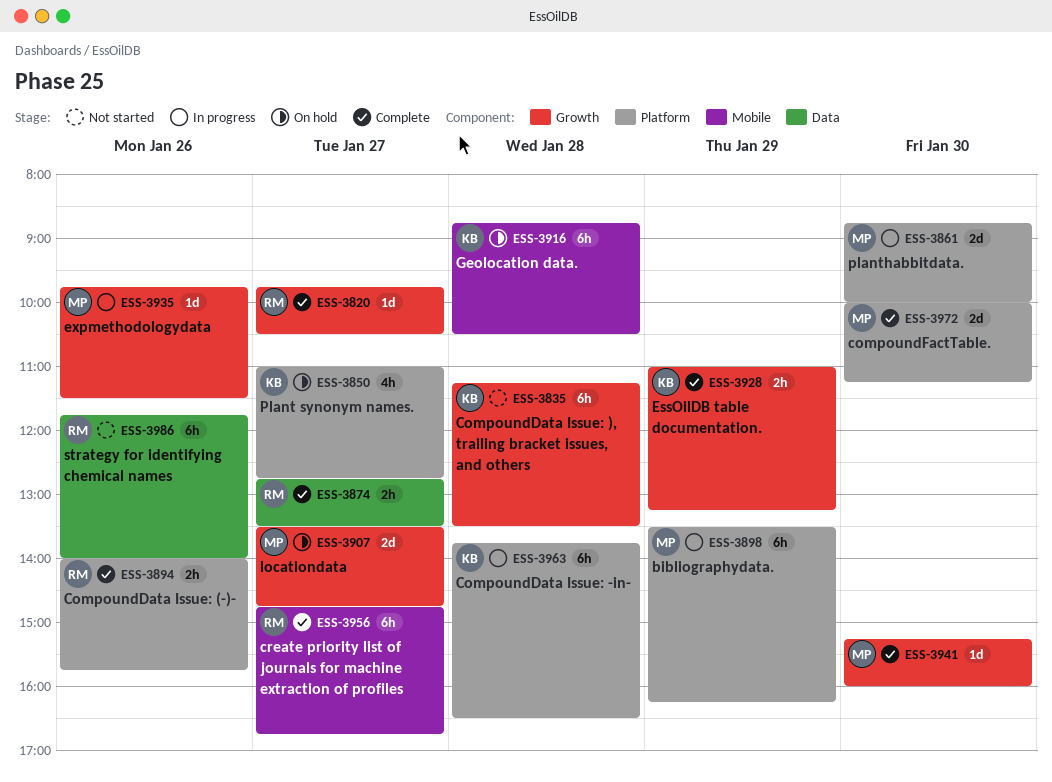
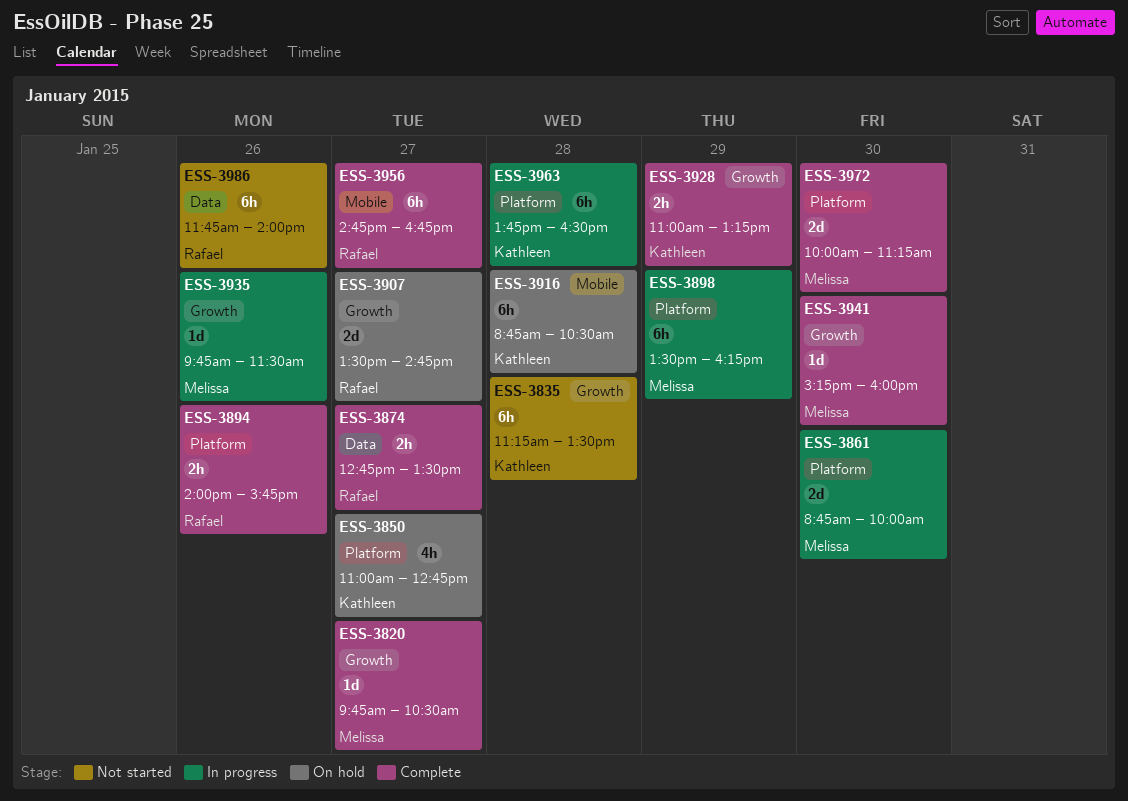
ESS-3820, owner: Rafael -> Melissa
ESS-3907, owner: Melissa -> Rafael

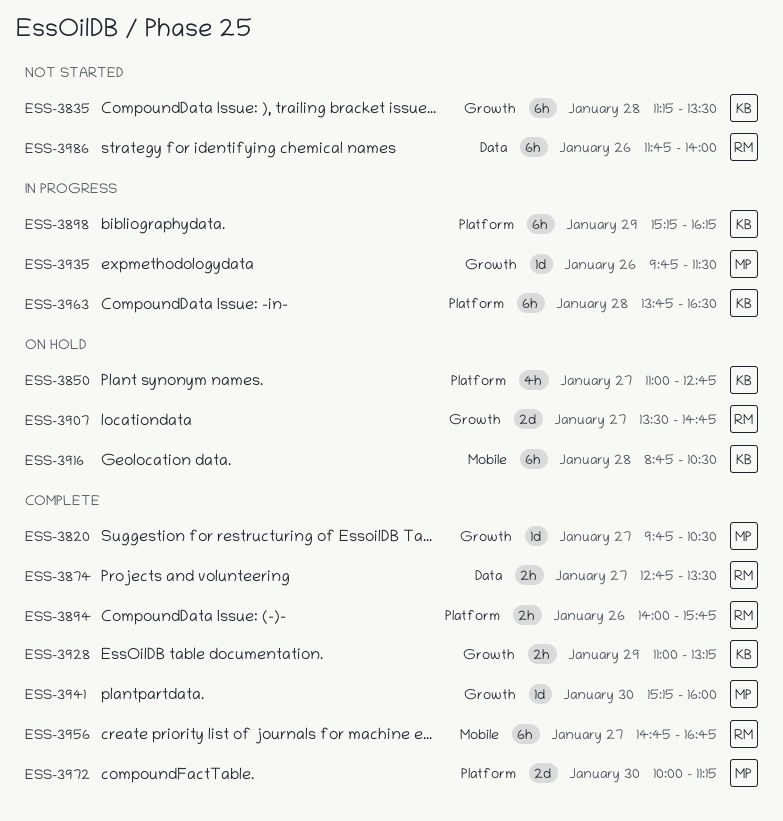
ESS-3861: present -> none
ESS-3898, owner: Melissa -> Kathleen
ESS-3898, begins: 13:30 -> 15:15

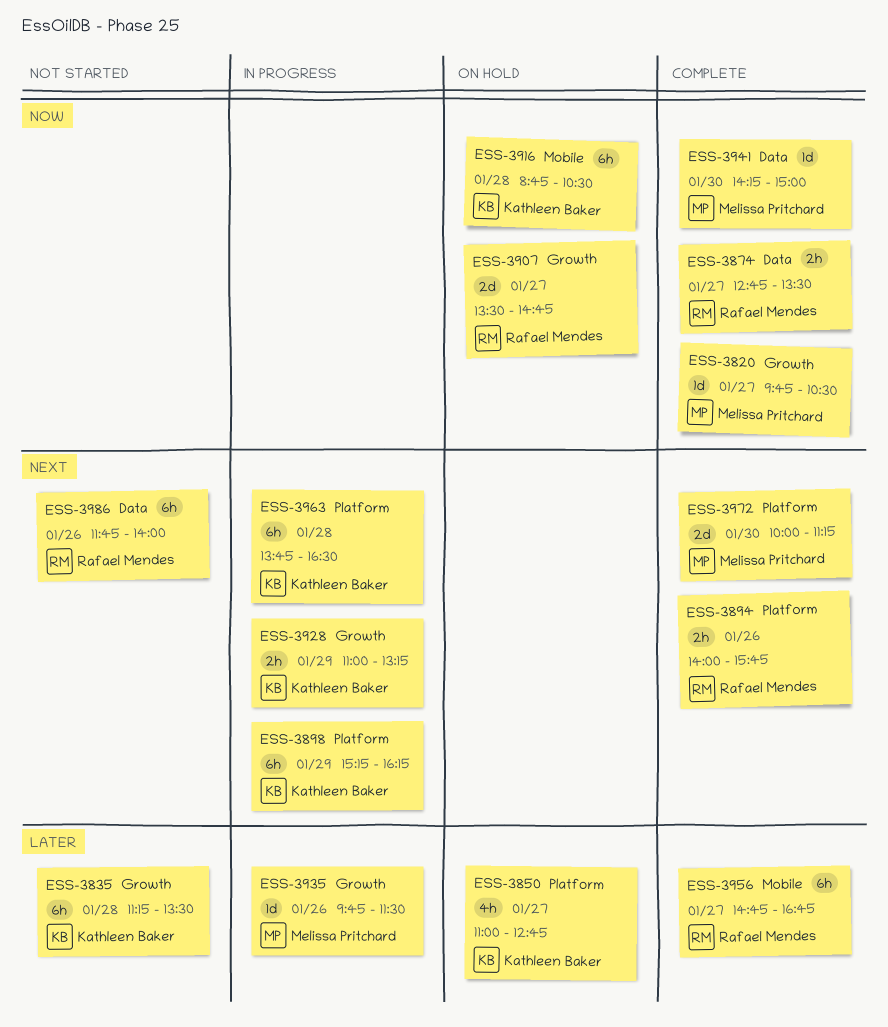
ESS-3928, status: Complete -> In progress
ESS-3941, label: Growth -> Data
ESS-3941, begins: 15:15 -> 14:15
ESS-3941, ends: 16:00 -> 15:00

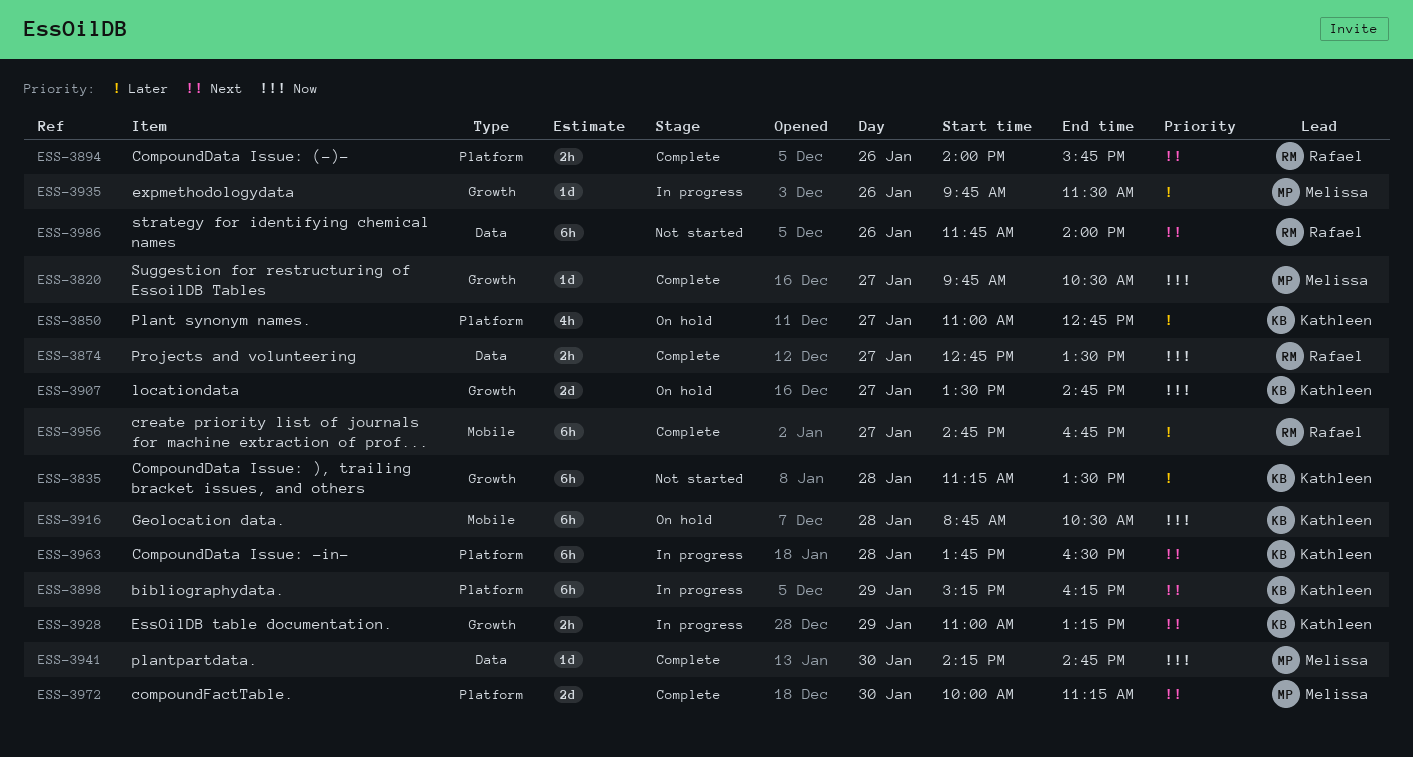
ESS-3907, owner: Rafael Mendes -> Kathleen Baker
ESS-3941, ends: 15:00 -> 14:45

